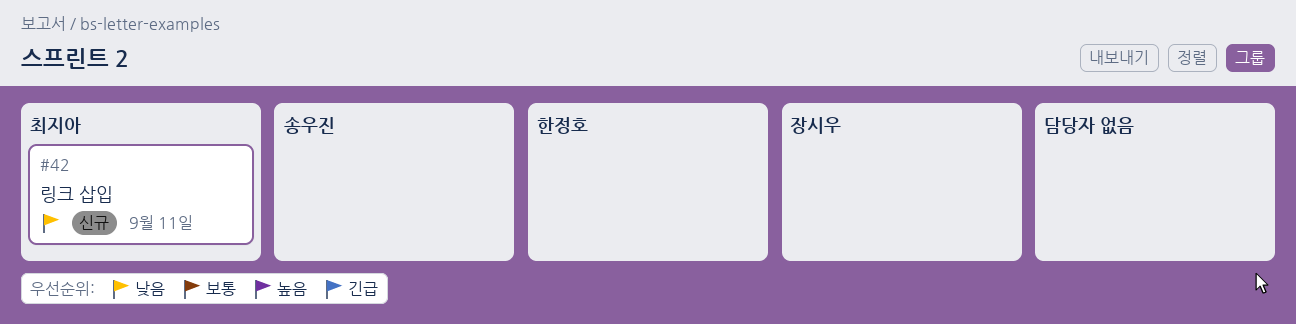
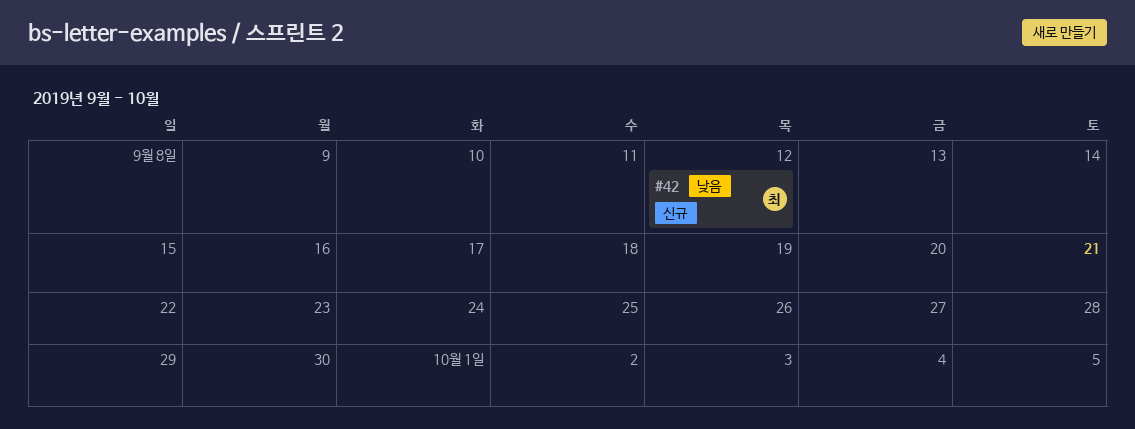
#42, due: Sep 11 -> Sep 12

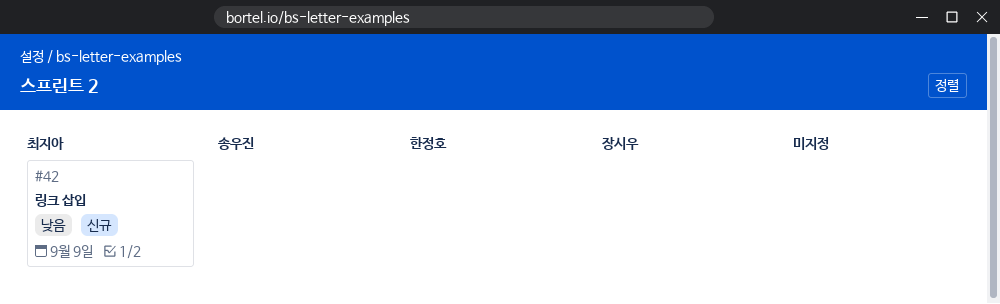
#42, due: Sep 12 -> Sep 9

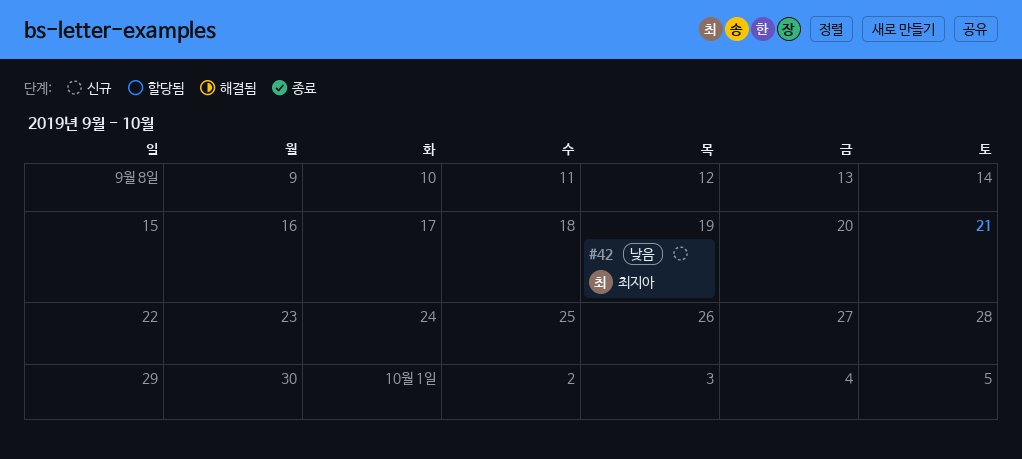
#42, due: Sep 9 -> Sep 19

